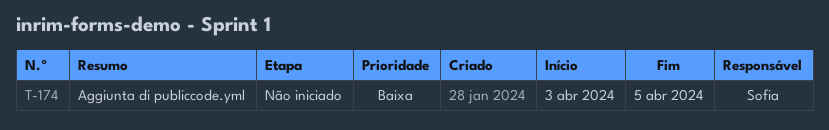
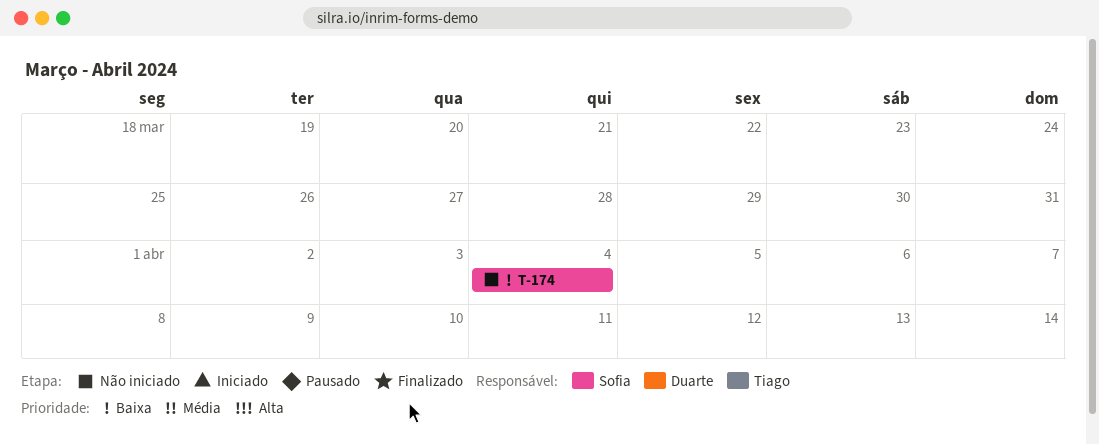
T-174, start: Apr 3 -> Apr 4
T-174, due: Apr 5 -> Apr 4

